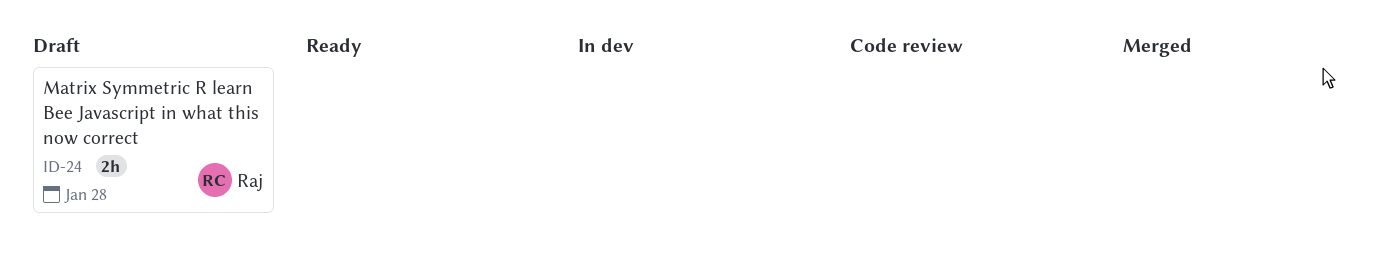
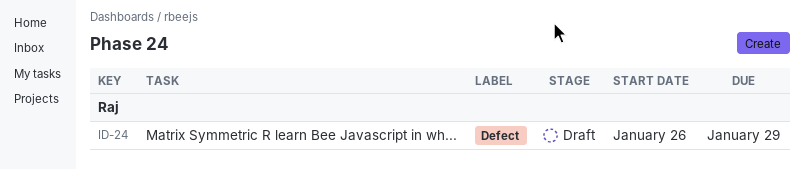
ID-24, due: Jan 28 -> Jan 29

